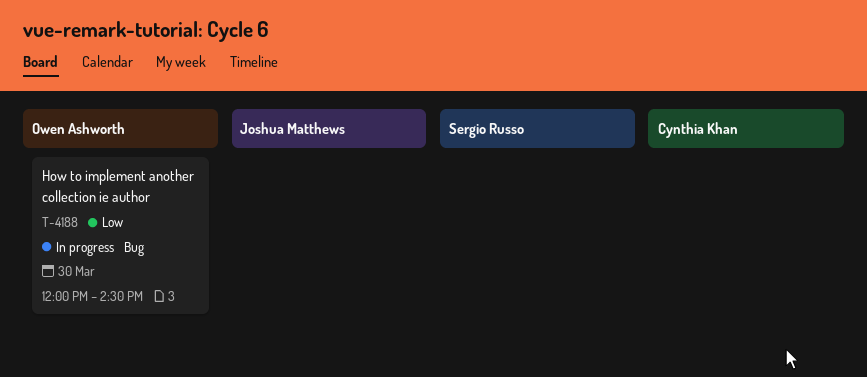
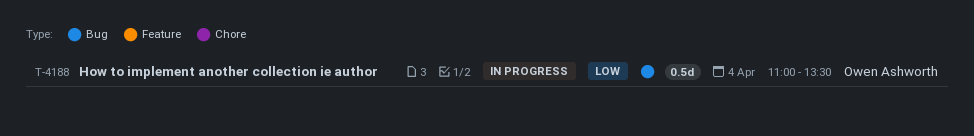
T-4188, day: Mar 30 -> Apr 4
T-4188, begins: 12:00 -> 11:00
T-4188, ends: 14:30 -> 13:30

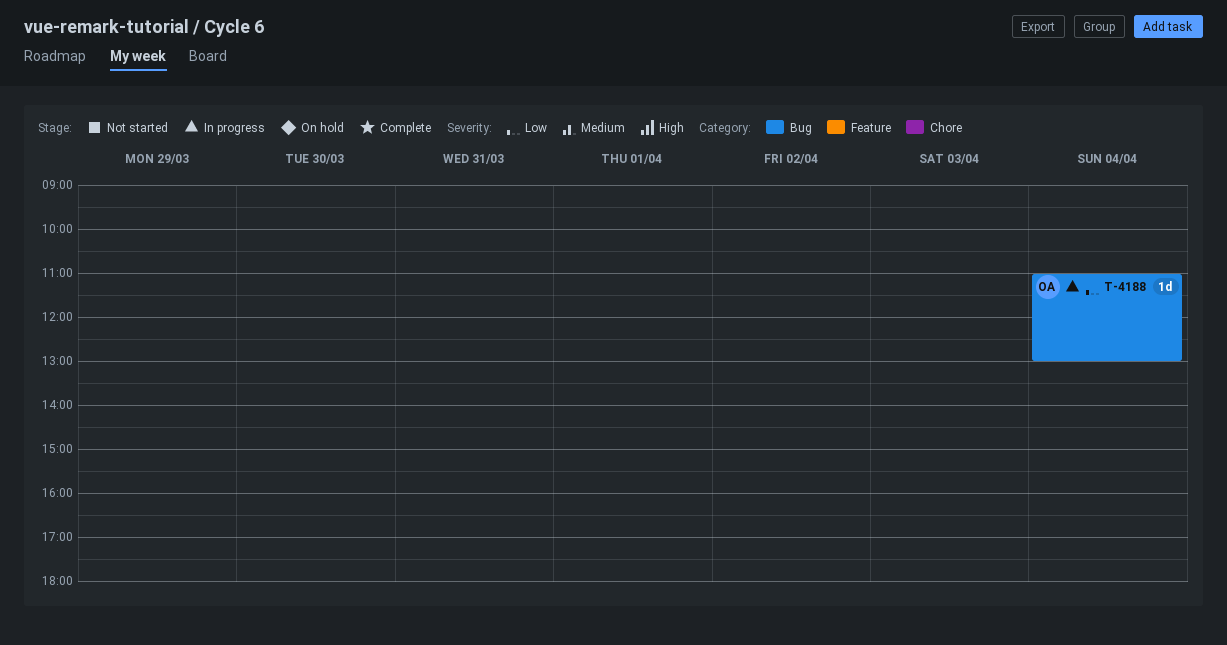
T-4188, estimate: 0.5d -> 1d
T-4188, ends: 13:30 -> 13:00

